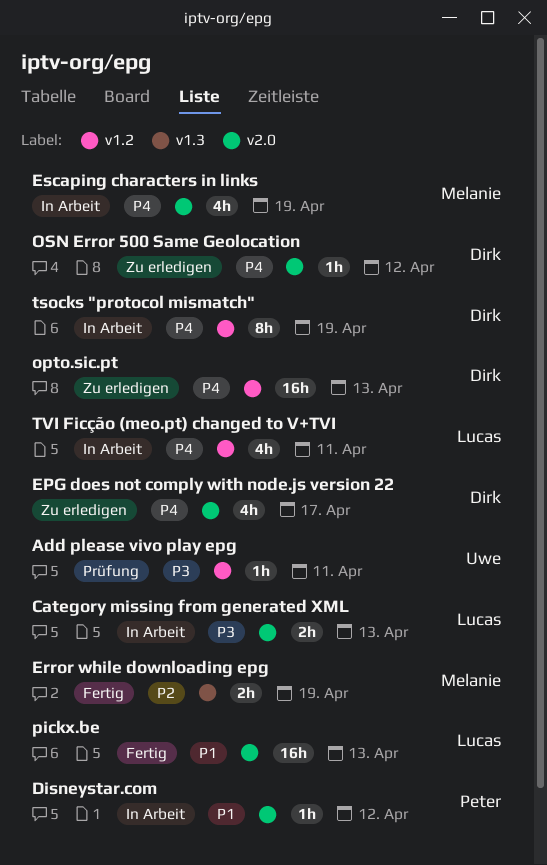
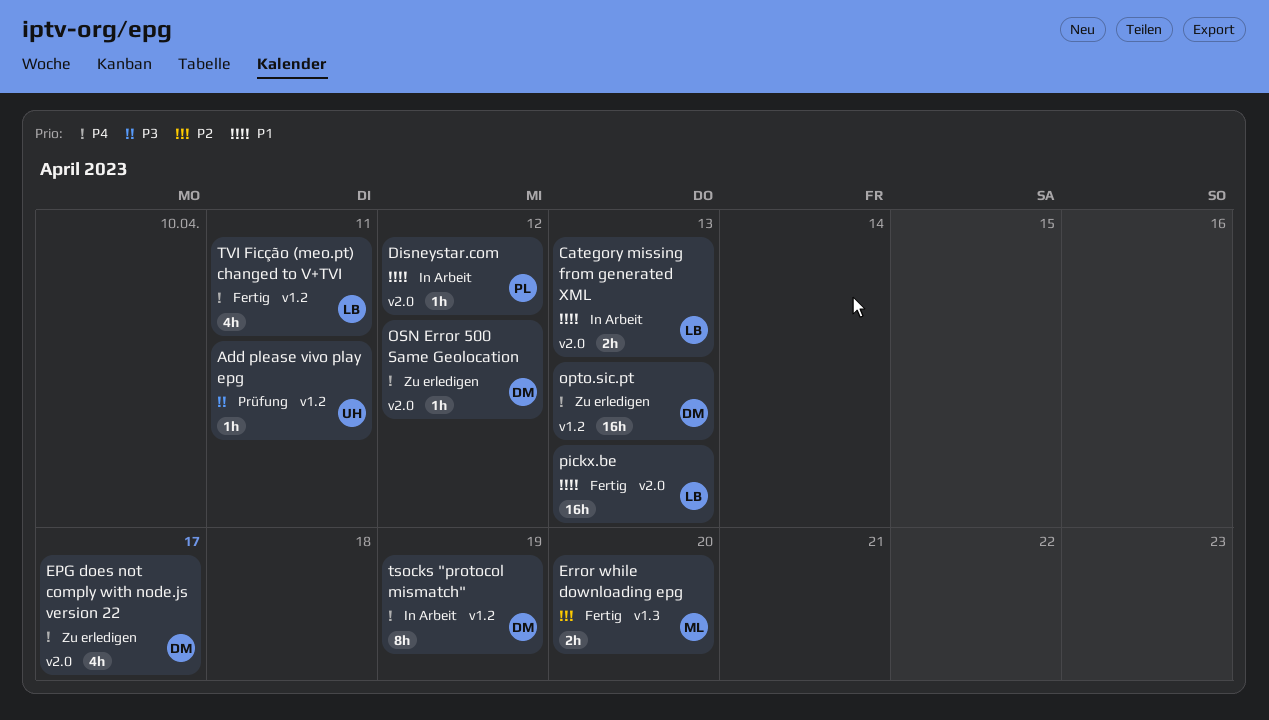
Category missing from generated XML, priority: P3 -> P1
Error while downloading epg, due: Apr 19 -> Apr 20
Escaping characters in links: present -> none
TVI Ficção (meo.pt) changed to V+TVI, status: In Arbeit -> Fertig

